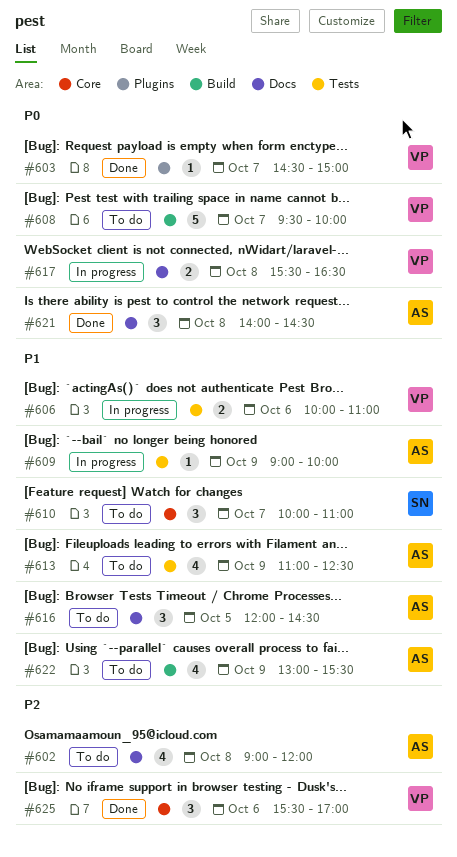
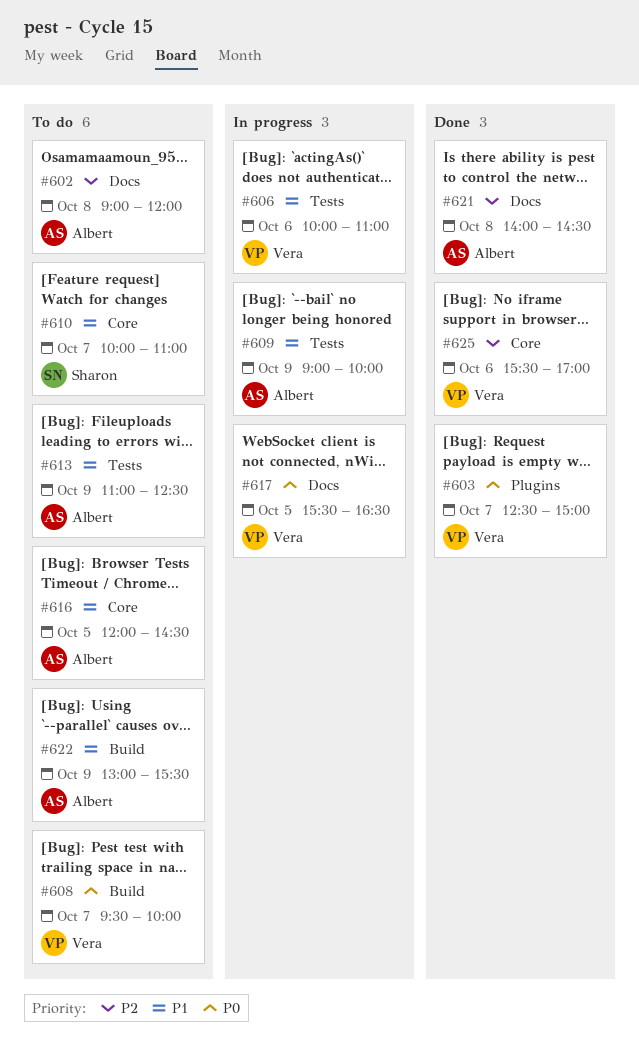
#603, begins: 14:30 -> 12:30
#616, label: Docs -> Core
#617, day: Oct 8 -> Oct 5
#621, priority: P0 -> P2

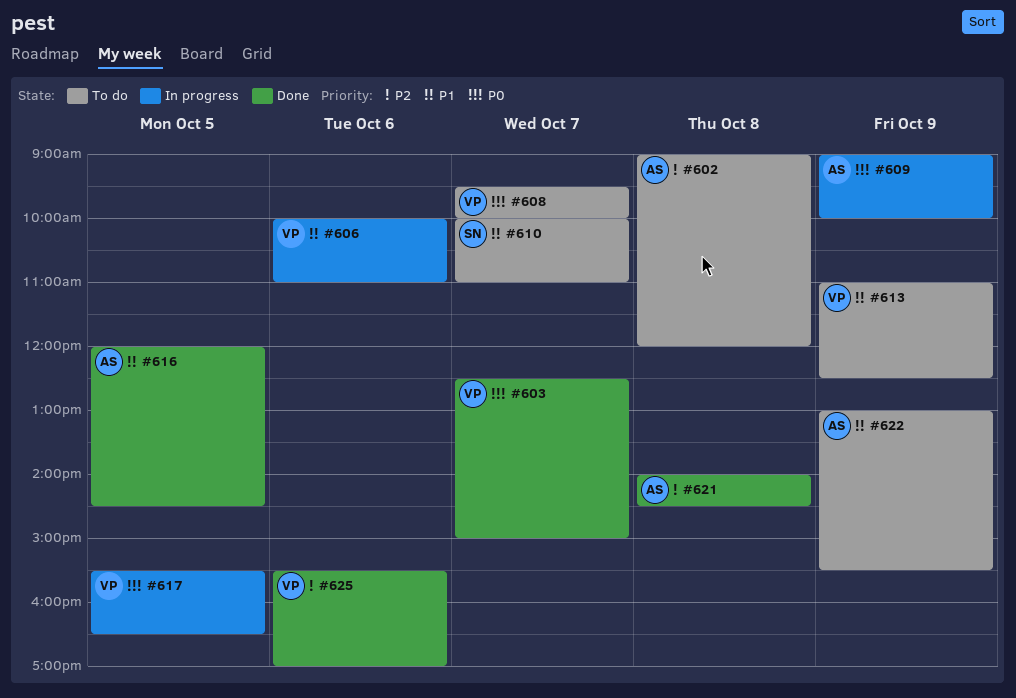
#609, priority: P1 -> P0
#613, owner: Albert -> Vera
#616, status: To do -> Done

